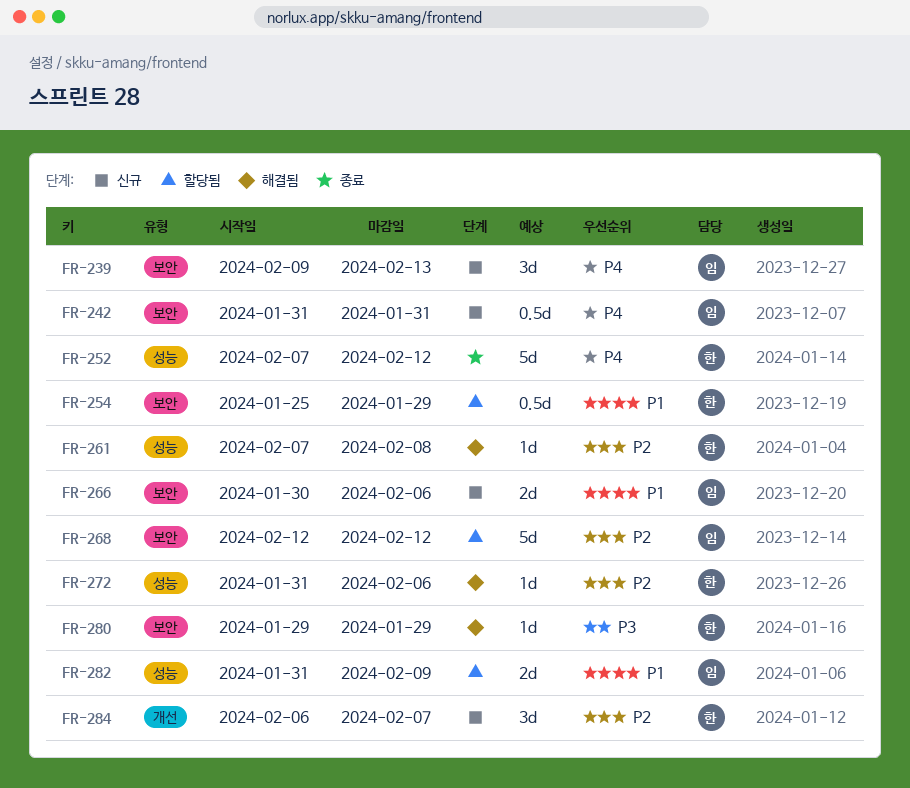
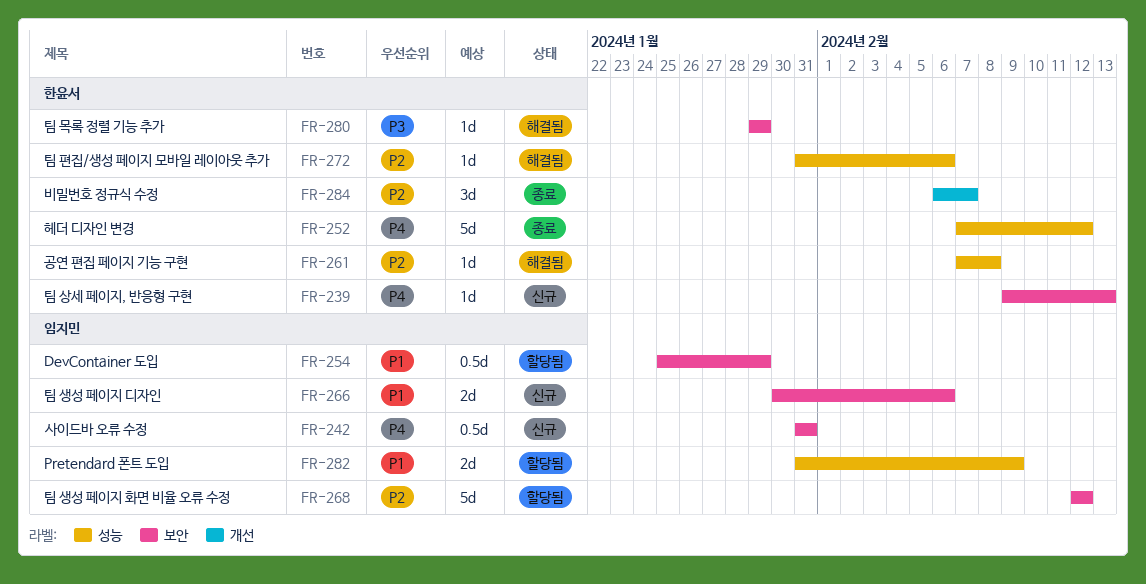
FR-239, owner: 임지민 -> 한윤서
FR-239, estimate: 3d -> 1d
FR-254, owner: 한윤서 -> 임지민
FR-284, status: 신규 -> 종료

